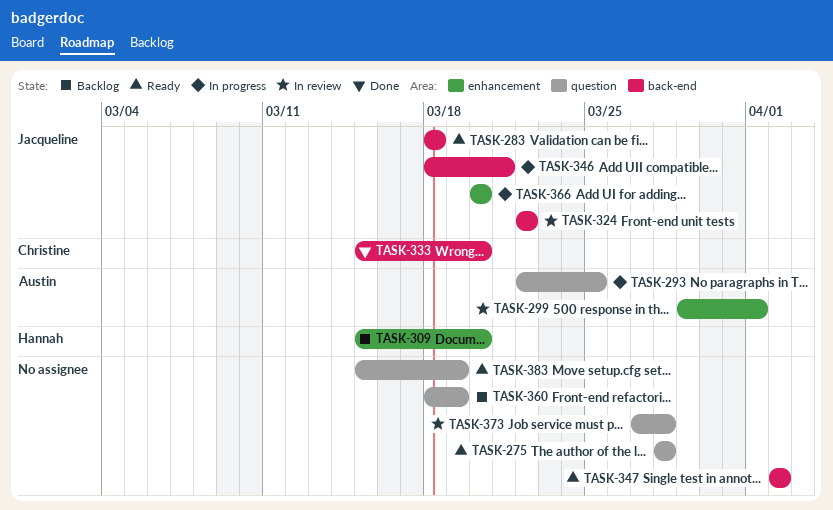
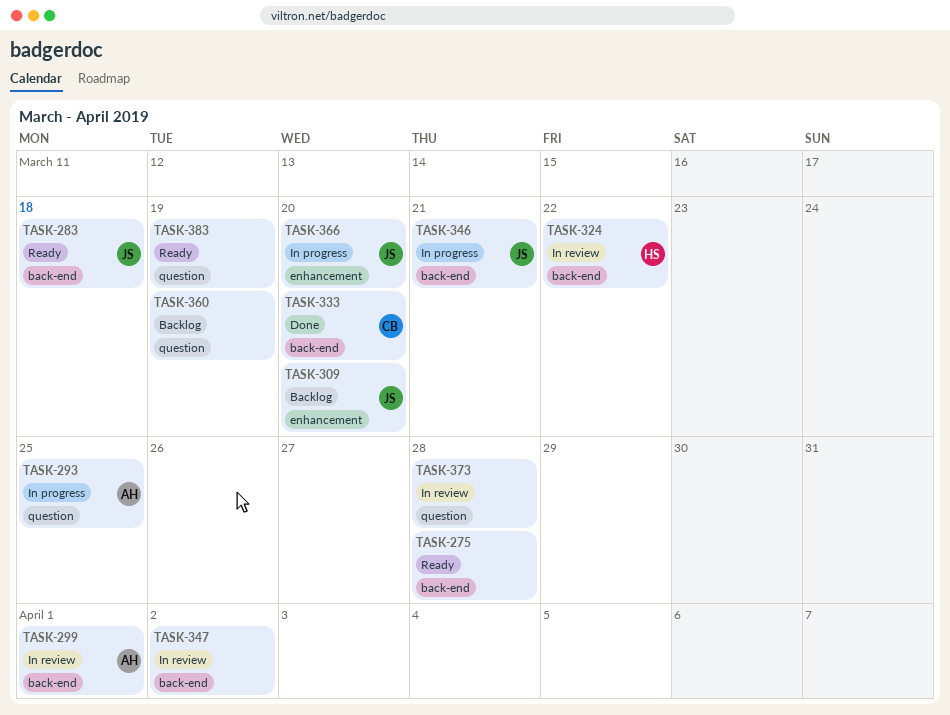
TASK-275, label: question -> back-end
TASK-299, label: enhancement -> back-end
TASK-309, owner: Hannah -> Jacqueline
TASK-324, owner: Jacqueline -> Hannah
TASK-347, status: Ready -> In review

